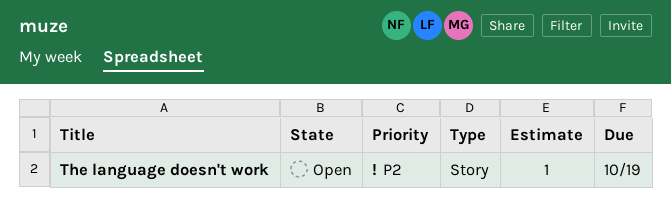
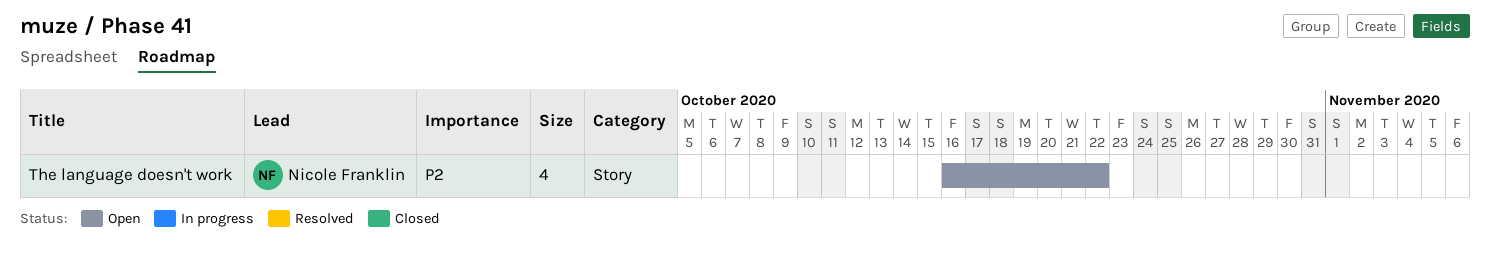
The language doesn't work, estimate: 1 -> 4
The language doesn't work, due: Oct 19 -> Oct 22

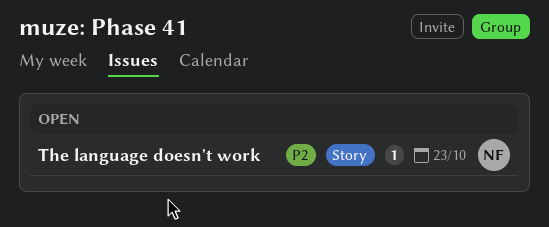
The language doesn't work, estimate: 4 -> 1
The language doesn't work, due: Oct 22 -> Oct 23

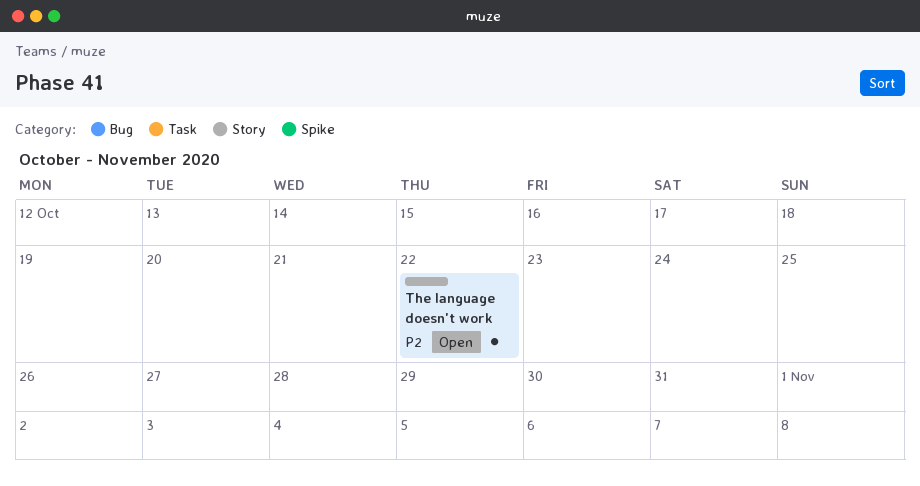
The language doesn't work, due: Oct 23 -> Oct 22

